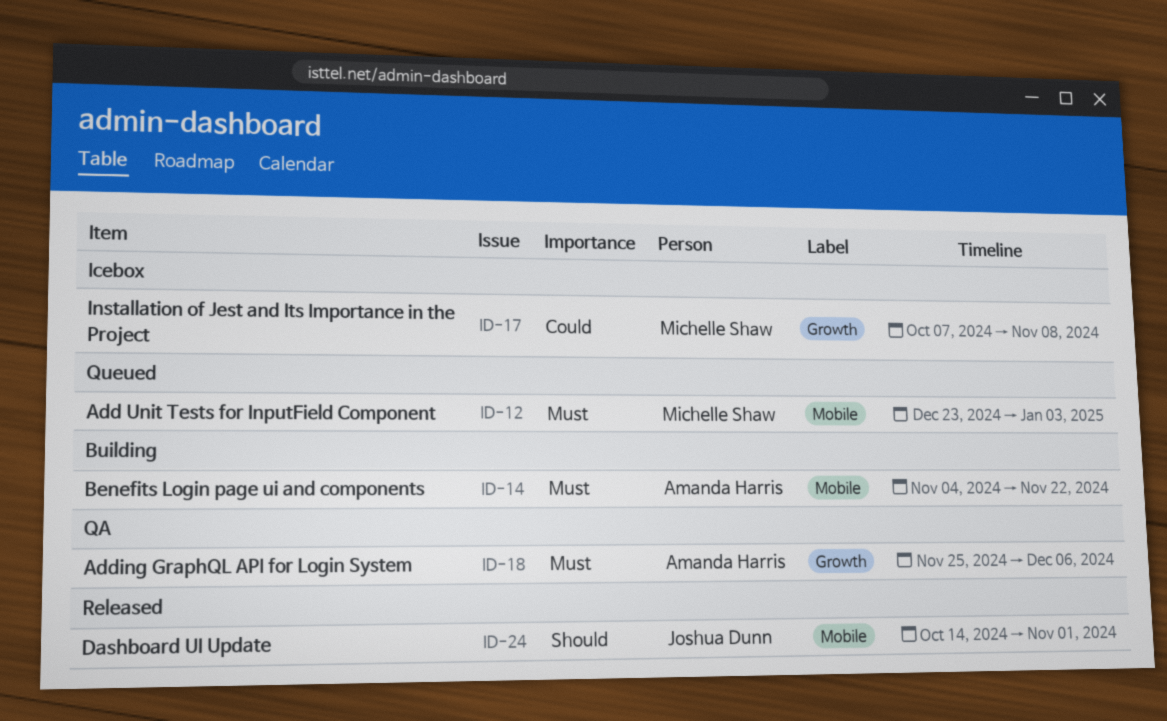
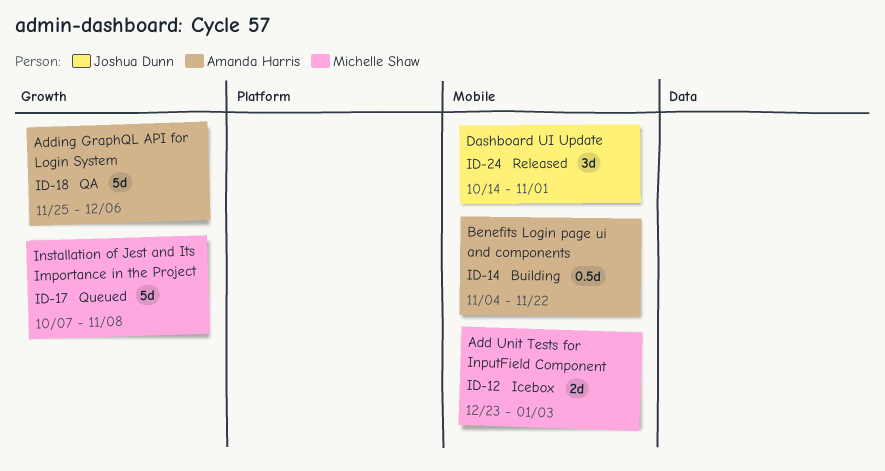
ID-12, status: Queued -> Icebox
ID-17, status: Icebox -> Queued

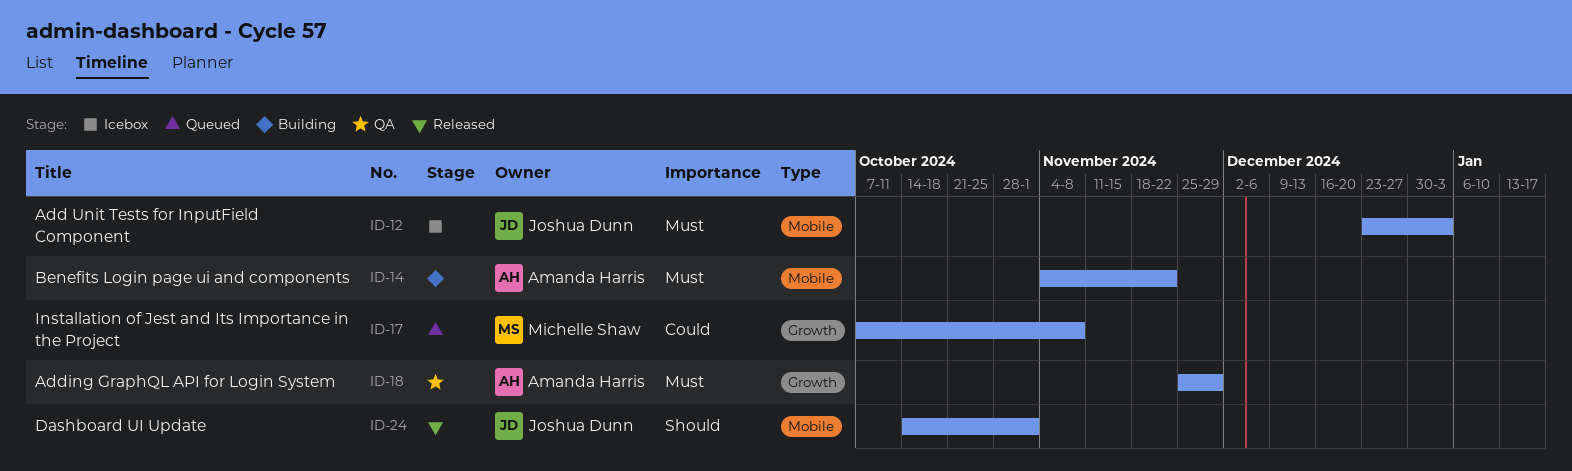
ID-12, owner: Michelle Shaw -> Joshua Dunn
ID-18, due: Dec 6 -> Nov 29

